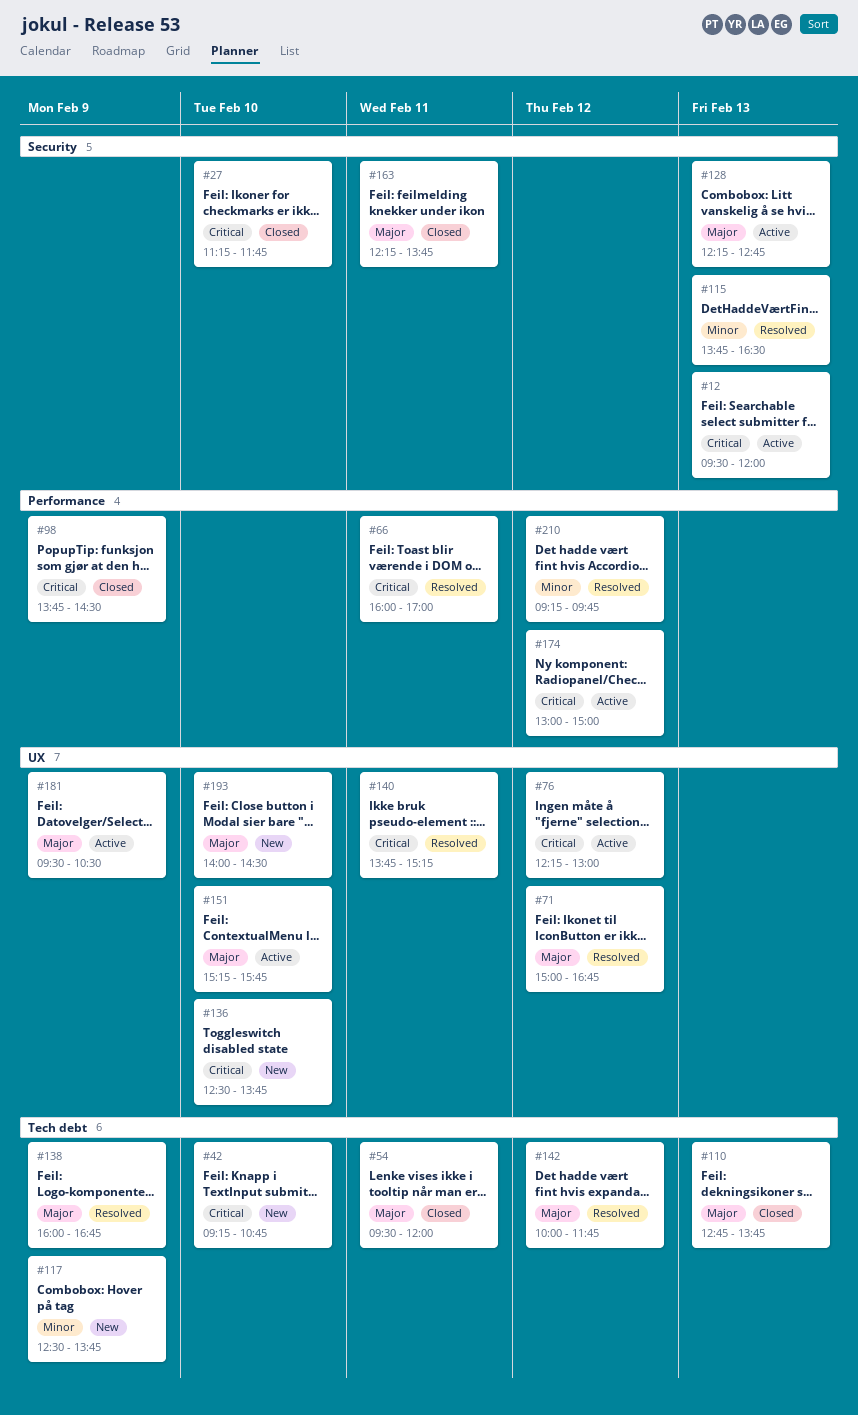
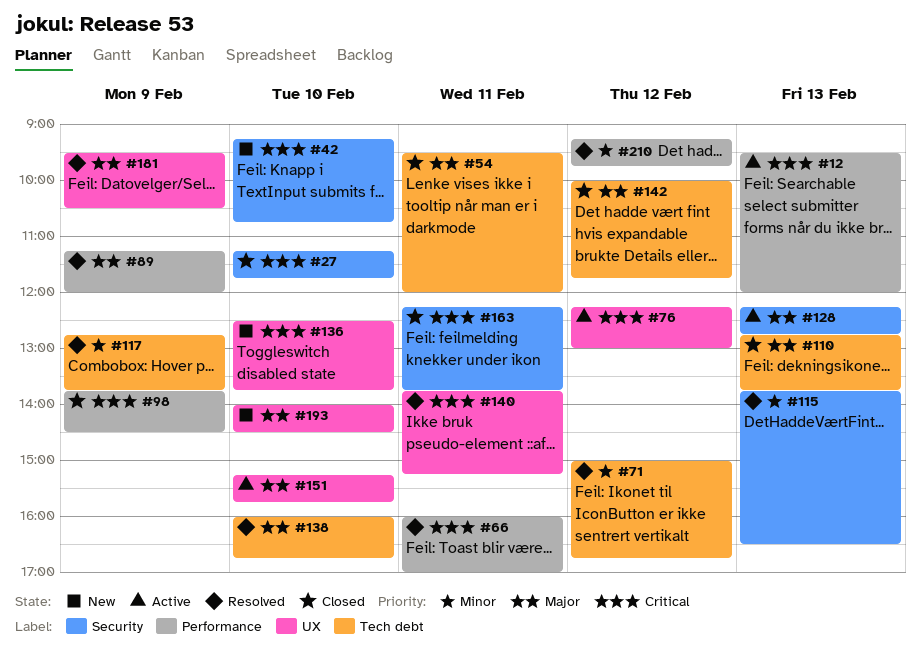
#12, label: Security -> Performance
#42, label: Tech debt -> Security
#71, priority: Major -> Minor
#71, label: UX -> Tech debt
#89: none -> present
#117, status: New -> Resolved
#117, begins: 12:30 -> 12:45
#138, day: Feb 9 -> Feb 10
#142, status: Resolved -> Closed
#163, priority: Major -> Critical
#174: present -> none
#181, status: Active -> Resolved

